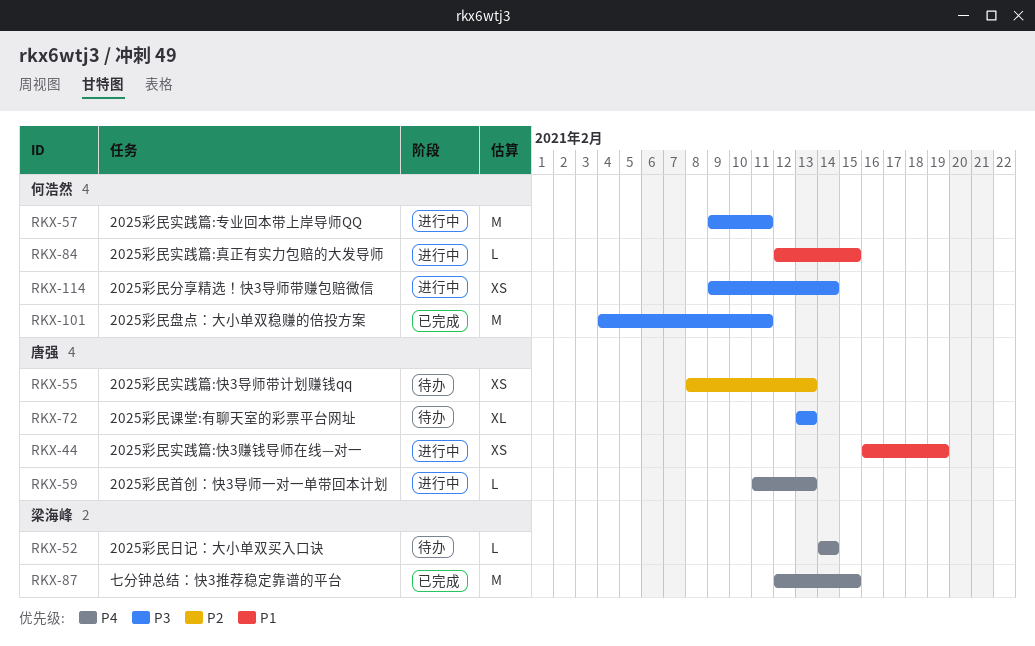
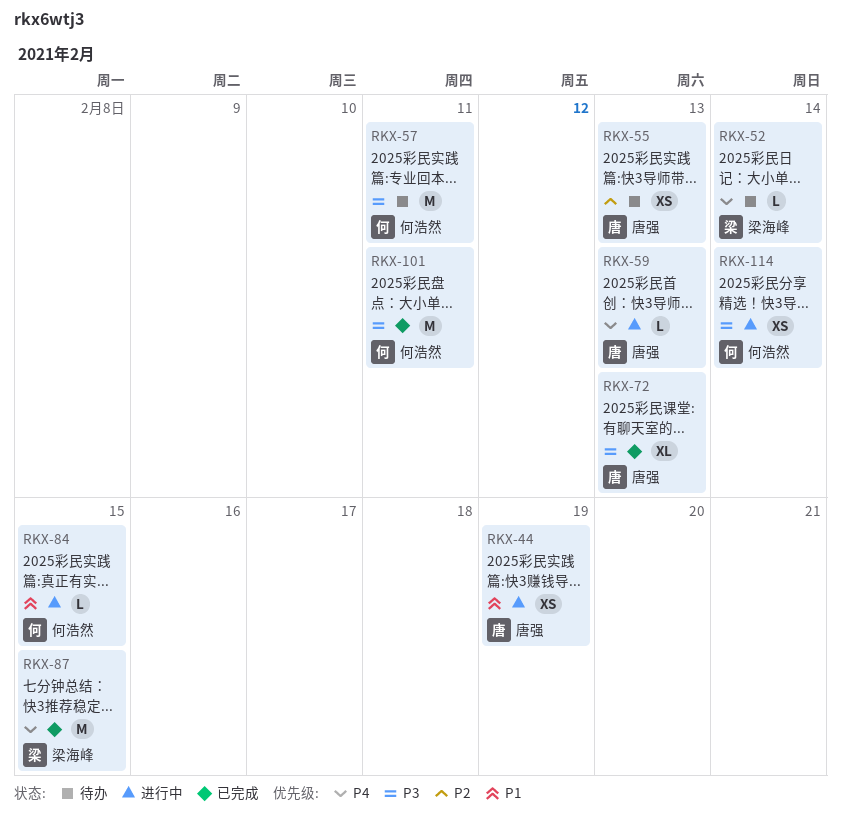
RKX-57, status: 进行中 -> 待办
RKX-72, status: 待办 -> 已完成

